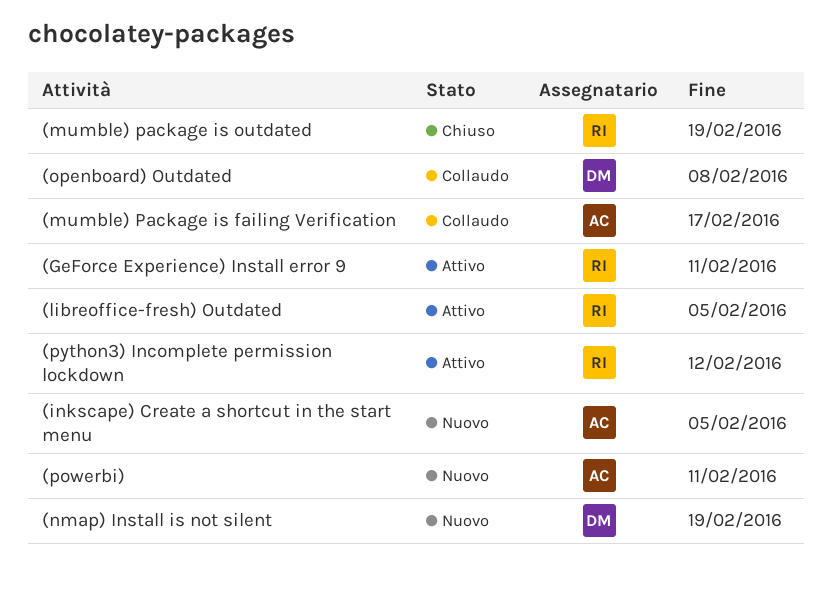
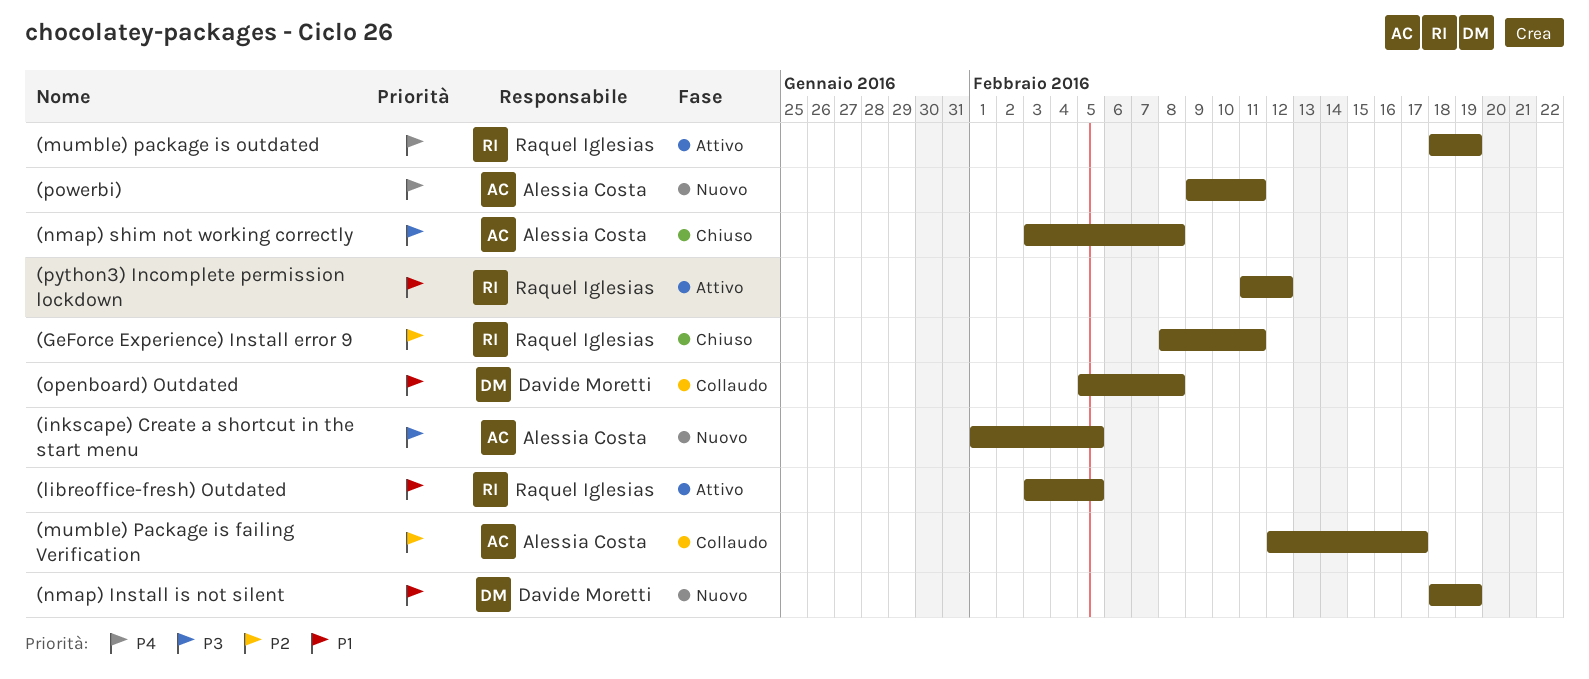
(GeForce Experience) Install error 9, status: Attivo -> Chiuso
(mumble) package is outdated, status: Chiuso -> Attivo
(nmap) shim not working correctly: none -> present

